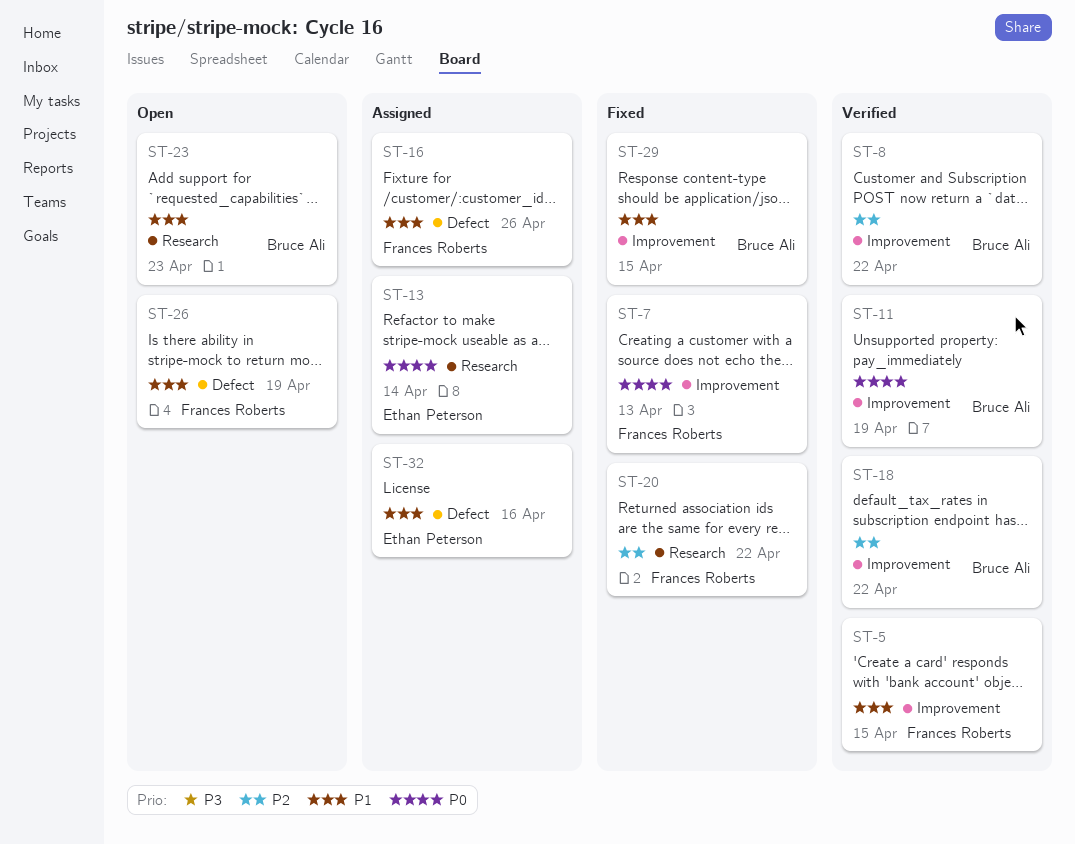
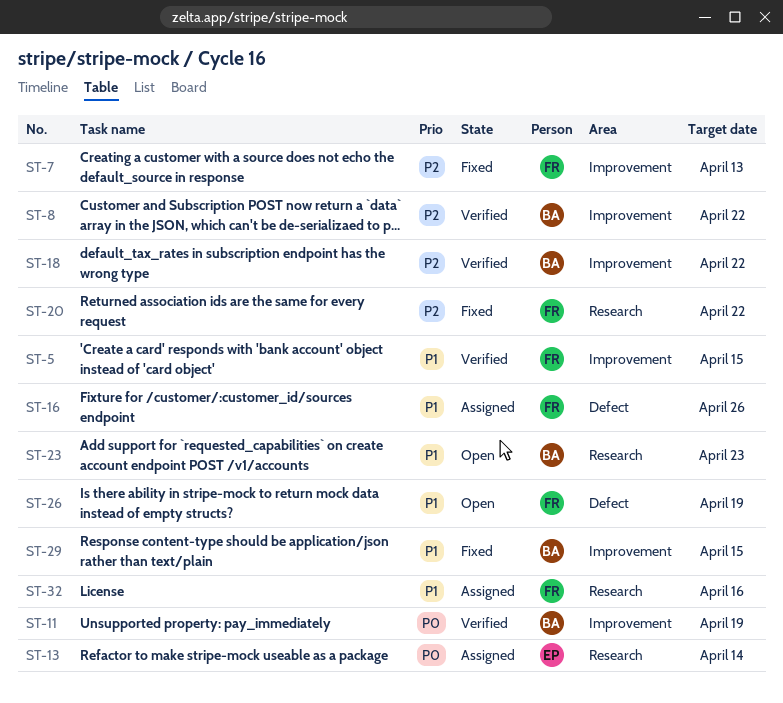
ST-7, priority: P0 -> P2
ST-32, owner: Ethan Peterson -> Frances Roberts
ST-32, label: Defect -> Research

